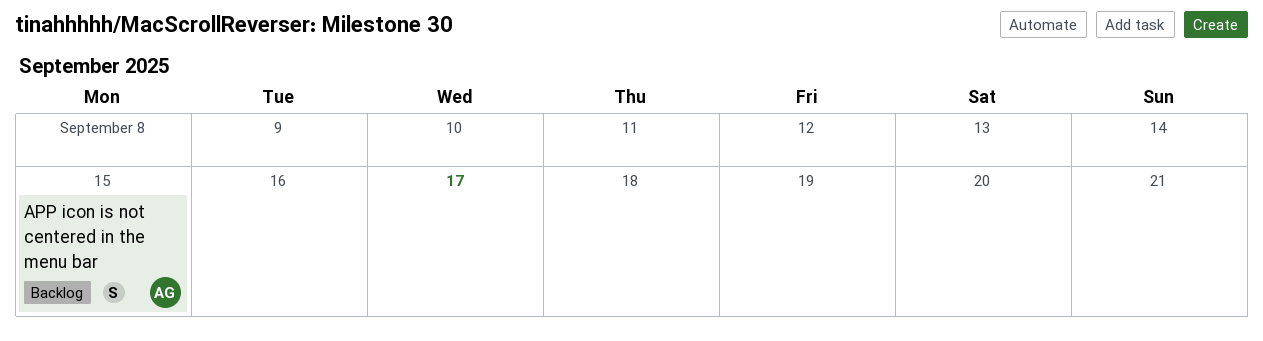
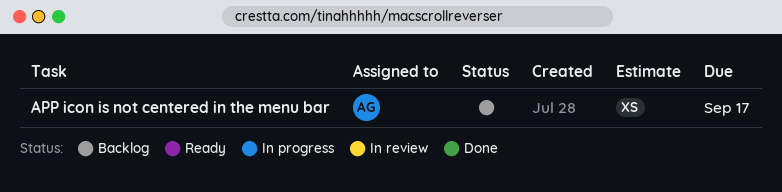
APP icon is not centered in the menu bar, estimate: S -> XS
APP icon is not centered in the menu bar, due: Sep 15 -> Sep 17

